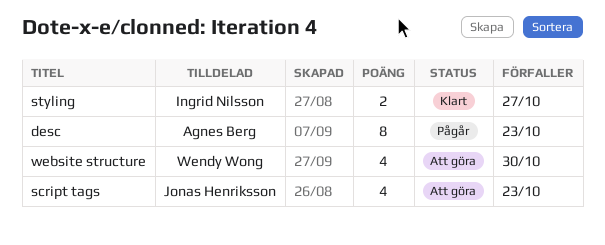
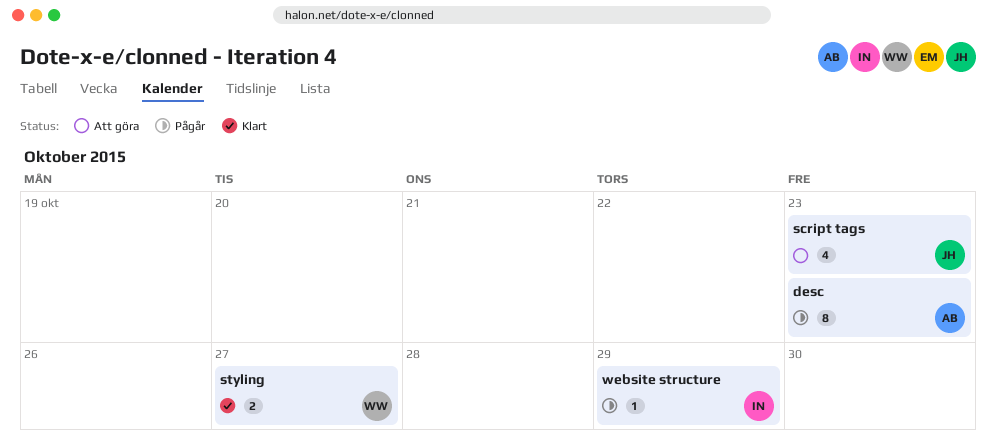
styling, owner: Ingrid Nilsson -> Wendy Wong
website structure, status: Att göra -> Pågår
website structure, owner: Wendy Wong -> Ingrid Nilsson
website structure, estimate: 4 -> 1
website structure, due: Oct 30 -> Oct 29

